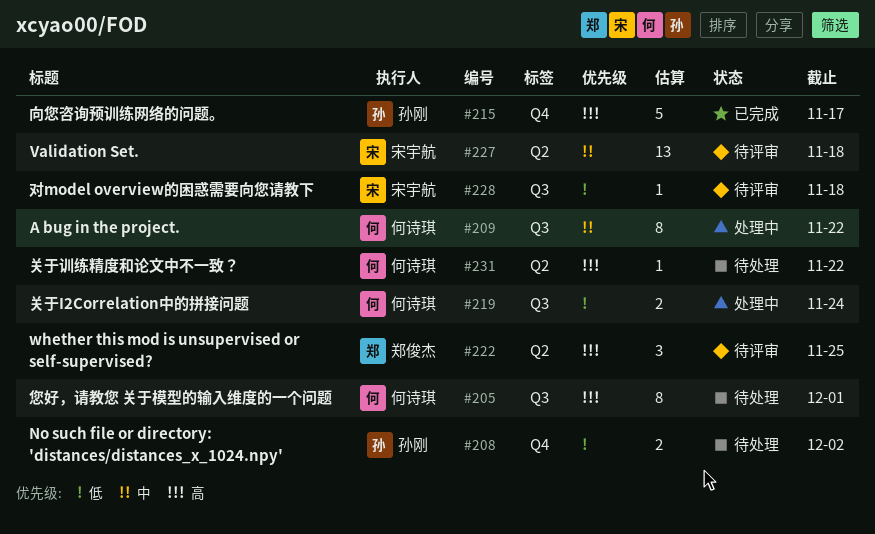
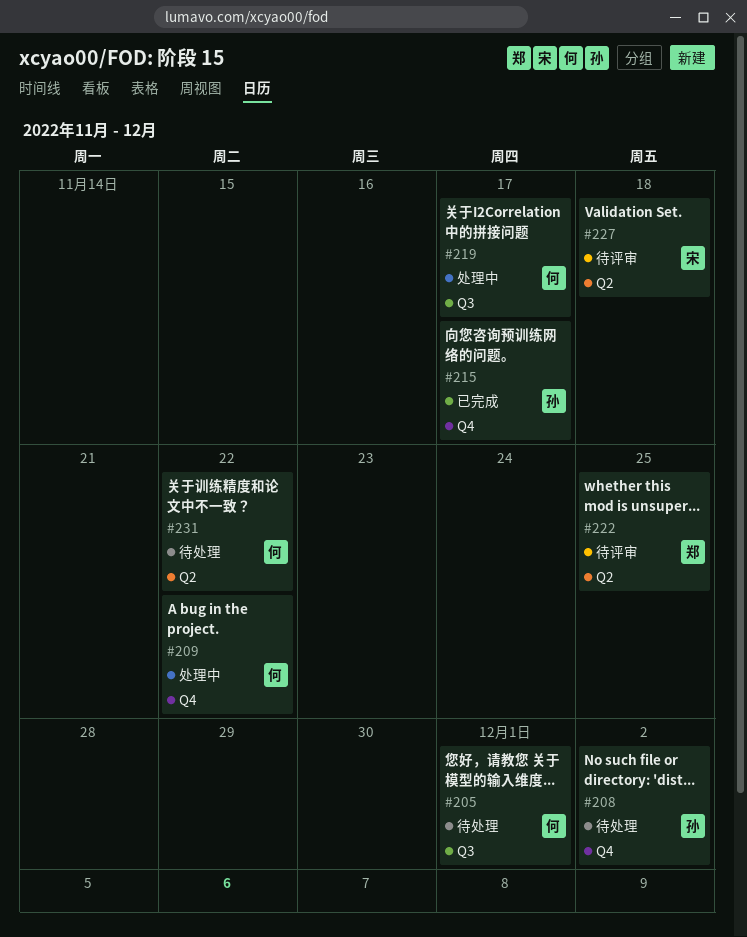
#209, label: Q3 -> Q4
#219, due: Nov 24 -> Nov 17
#228: present -> none

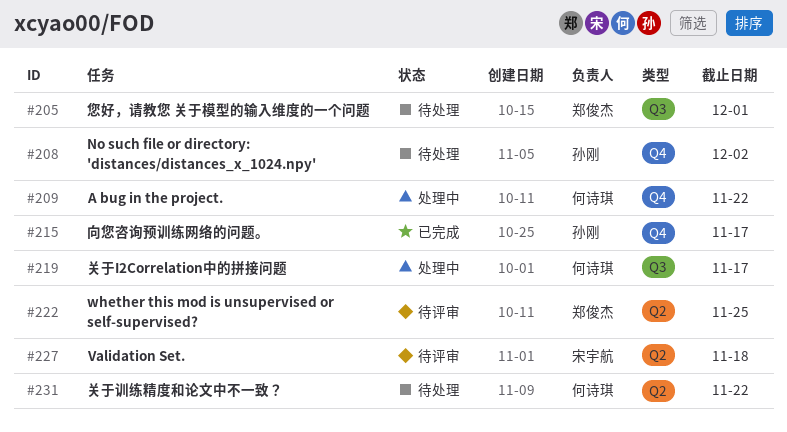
#205, owner: 何诗琪 -> 郑俊杰

